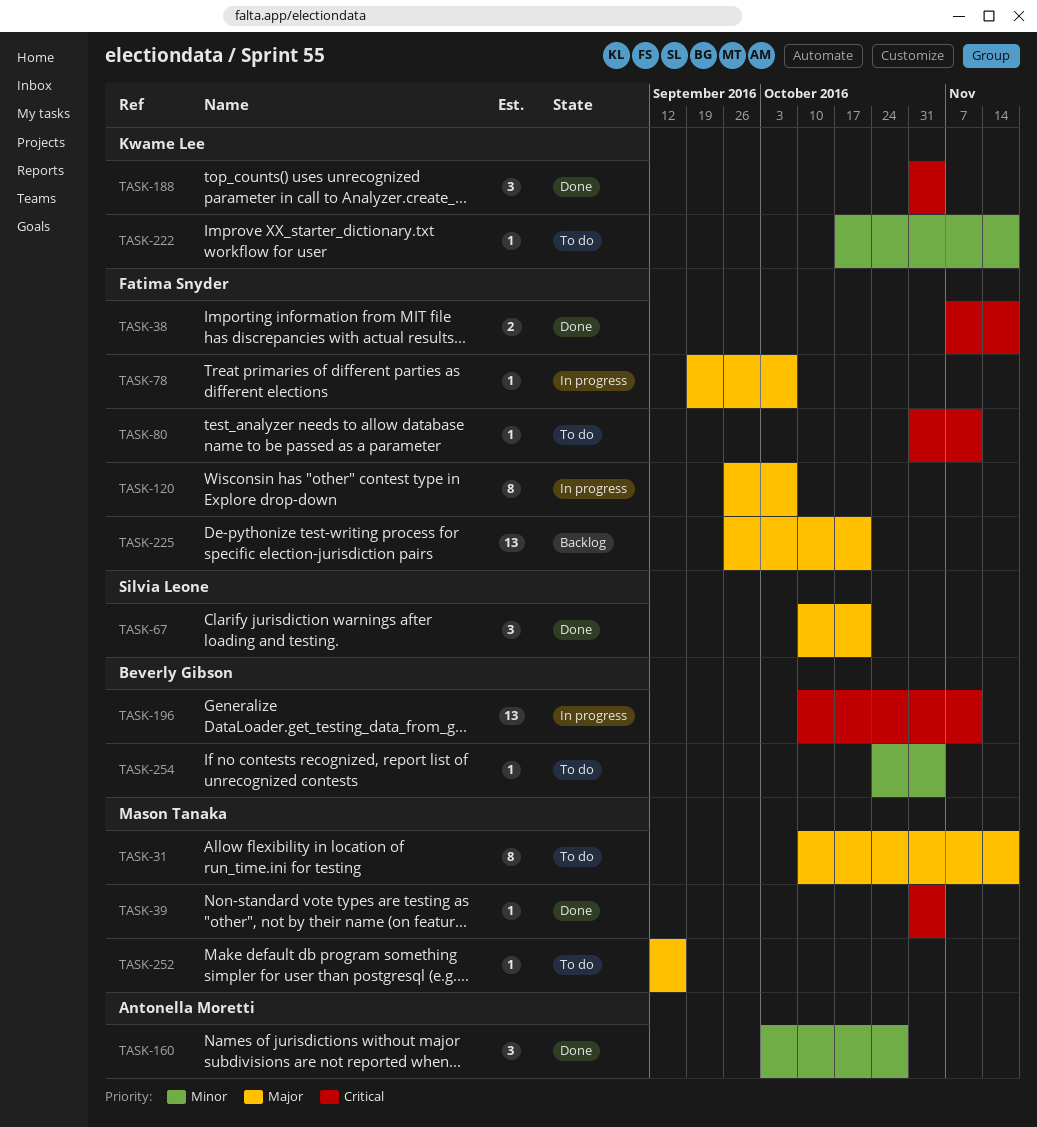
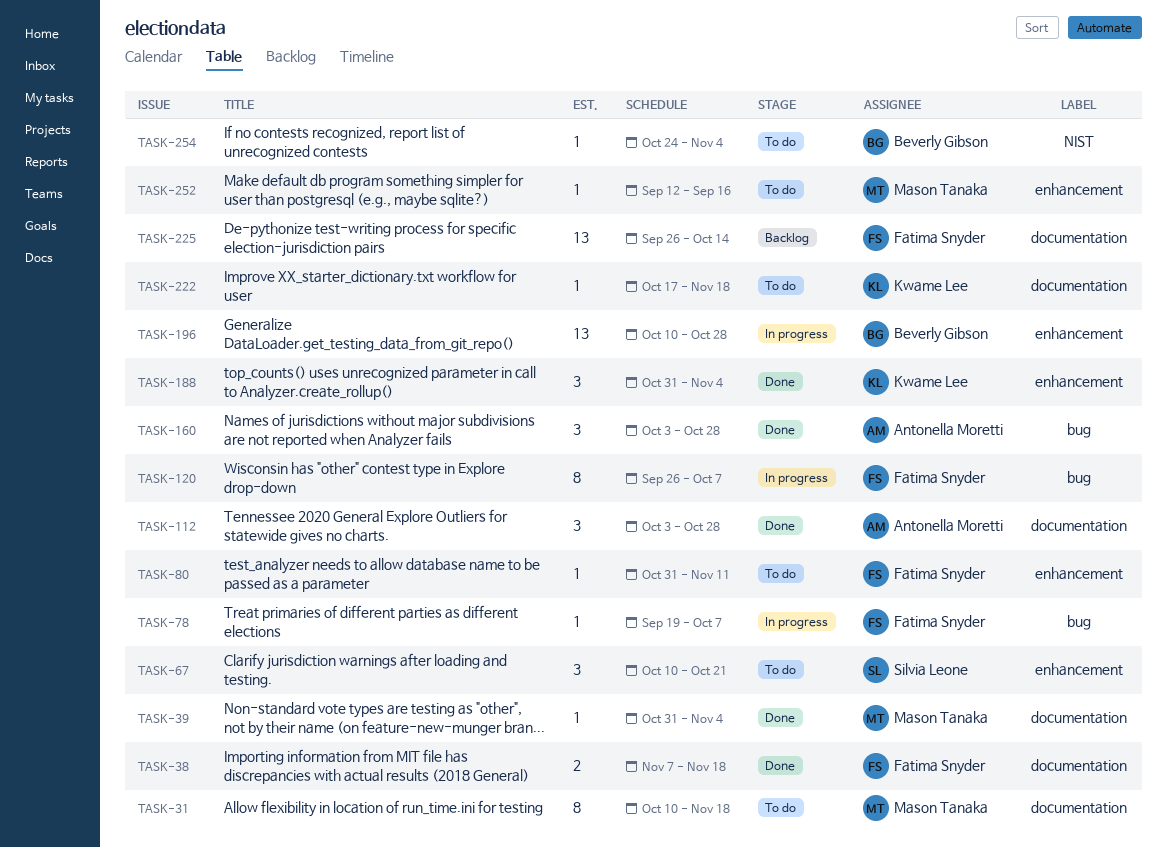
TASK-67, status: Done -> To do
TASK-112: none -> present
TASK-196, due: Nov 11 -> Oct 28
TASK-225, due: Oct 21 -> Oct 14

